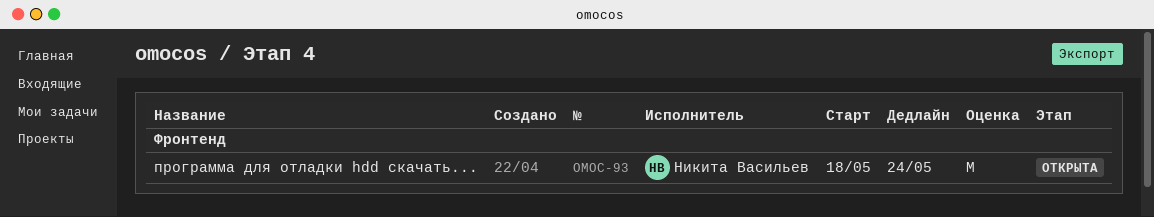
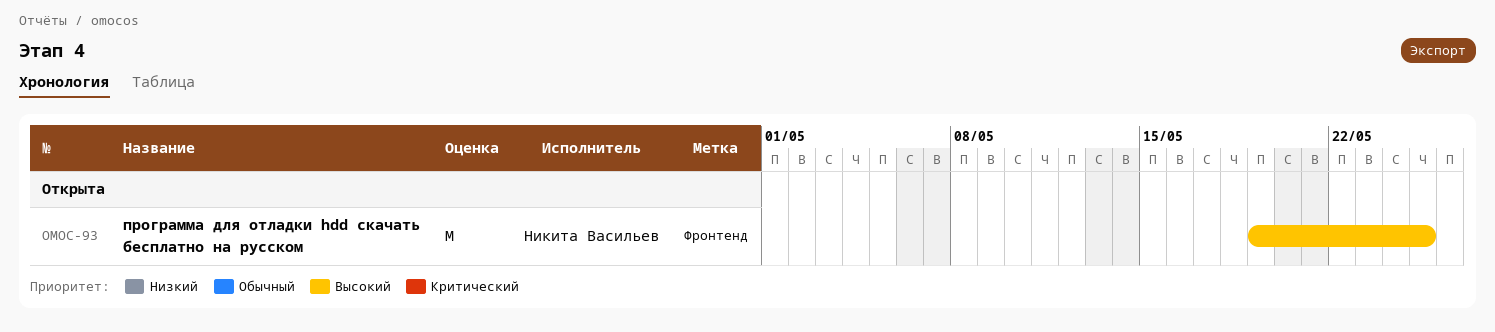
OMOC-93, start: May 18 -> May 19
OMOC-93, due: May 24 -> May 25

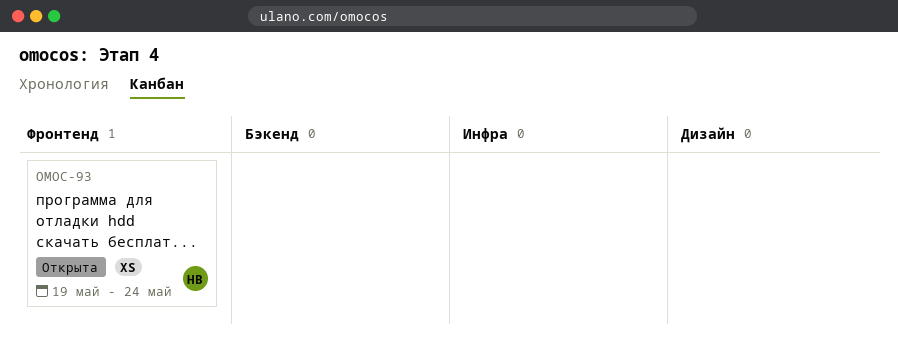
OMOC-93, estimate: M -> XS
OMOC-93, due: May 25 -> May 24

